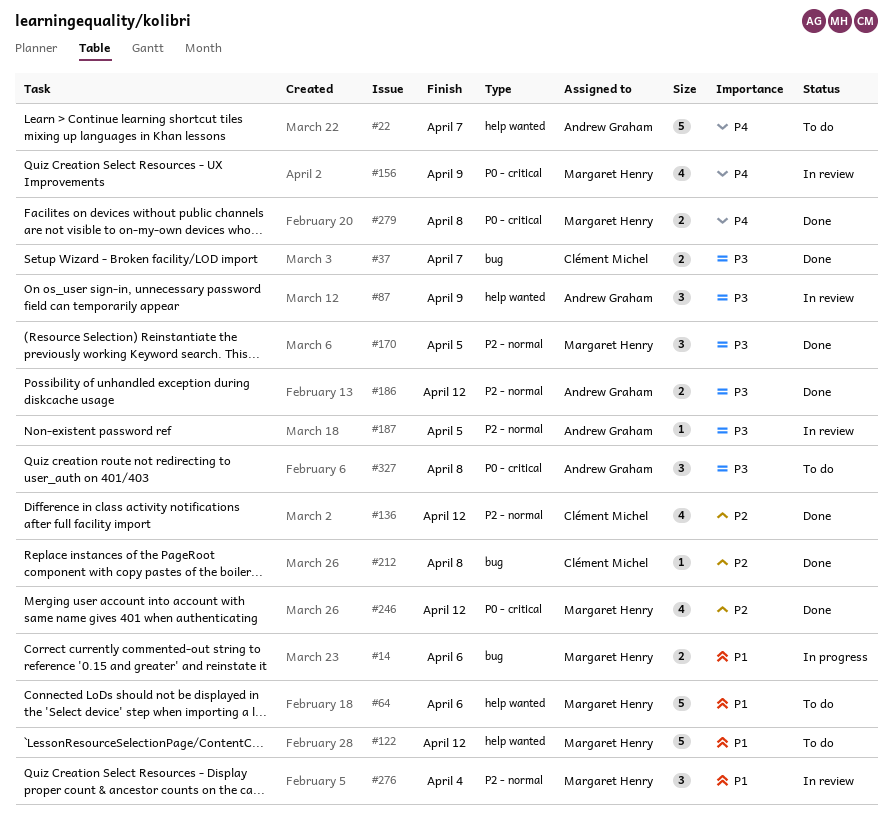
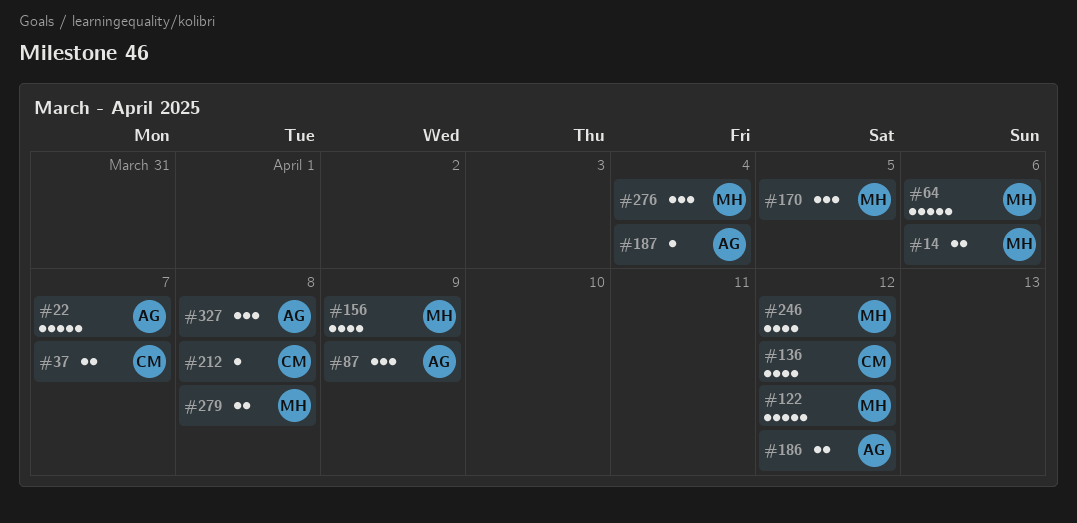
#187, due: Apr 5 -> Apr 4

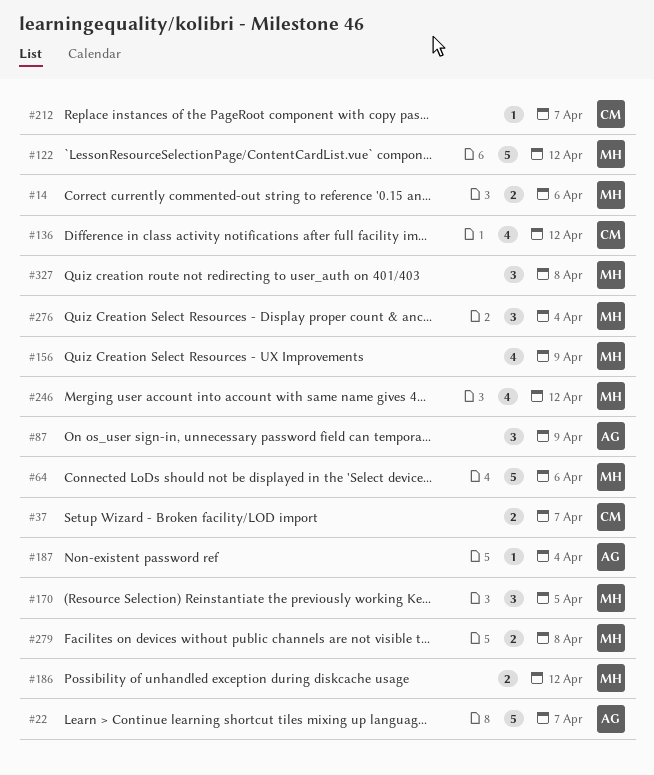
#186, owner: AG -> MH
#212, due: Apr 8 -> Apr 7
#327, owner: AG -> MH

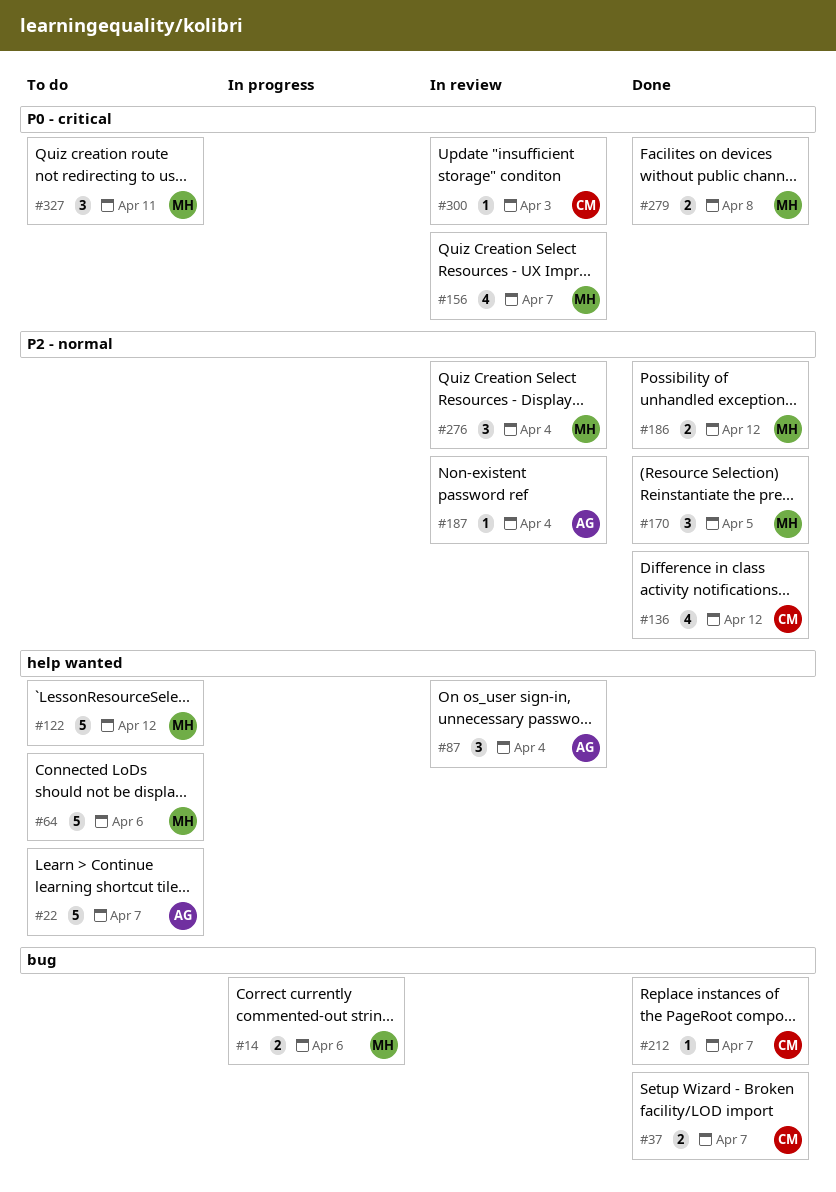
#87, due: Apr 9 -> Apr 4
#156, due: Apr 9 -> Apr 7
#246: present -> none
#300: none -> present
#327, due: Apr 8 -> Apr 11

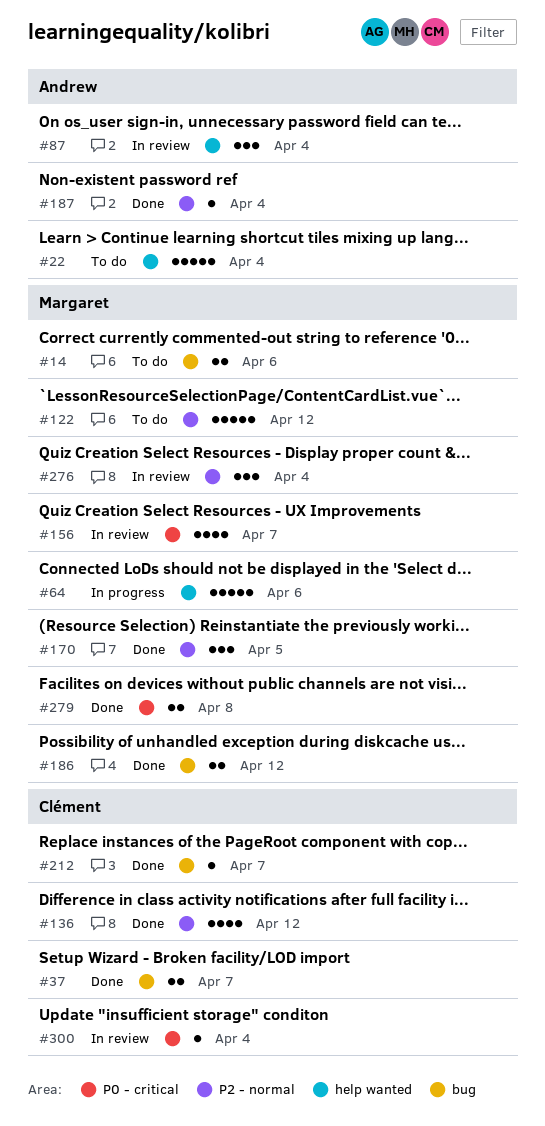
#14, status: In progress -> To do
#22, due: Apr 7 -> Apr 4
#64, status: To do -> In progress
#122, label: help wanted -> P2 - normal
#186, label: P2 - normal -> bug
#187, status: In review -> Done
#300, due: Apr 3 -> Apr 4
#327: present -> none

